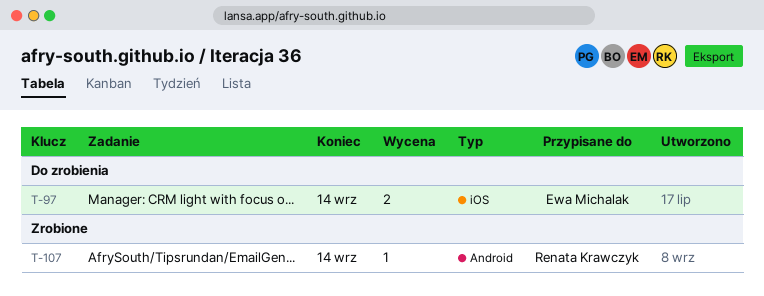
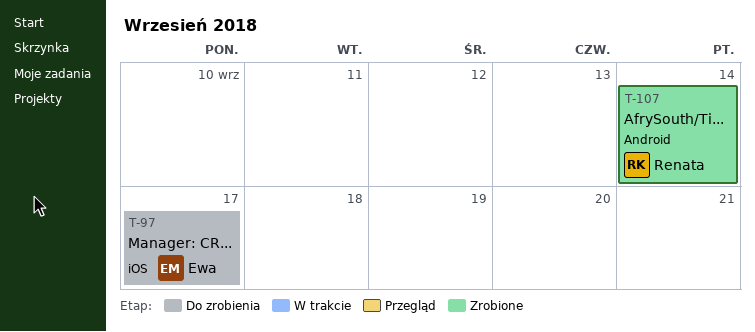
T-97, due: Sep 14 -> Sep 17

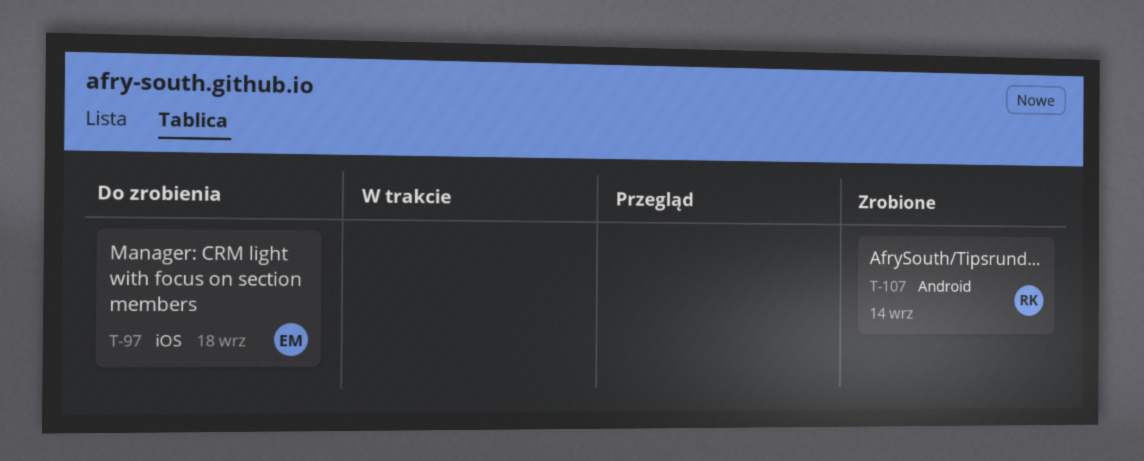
T-97, due: Sep 17 -> Sep 18

